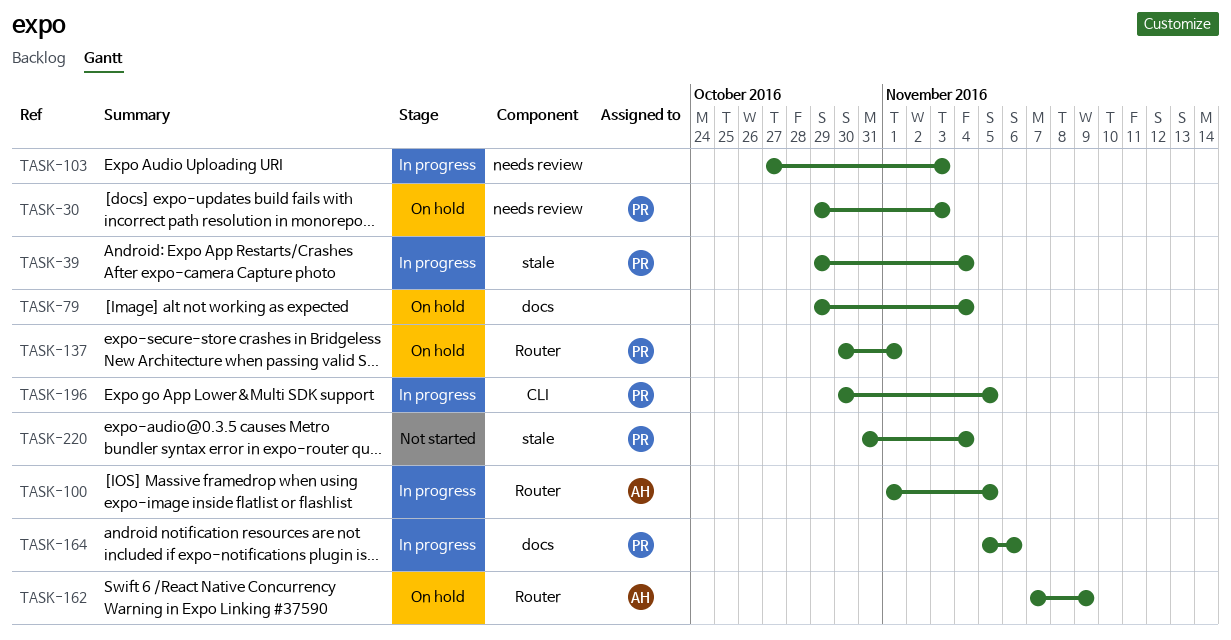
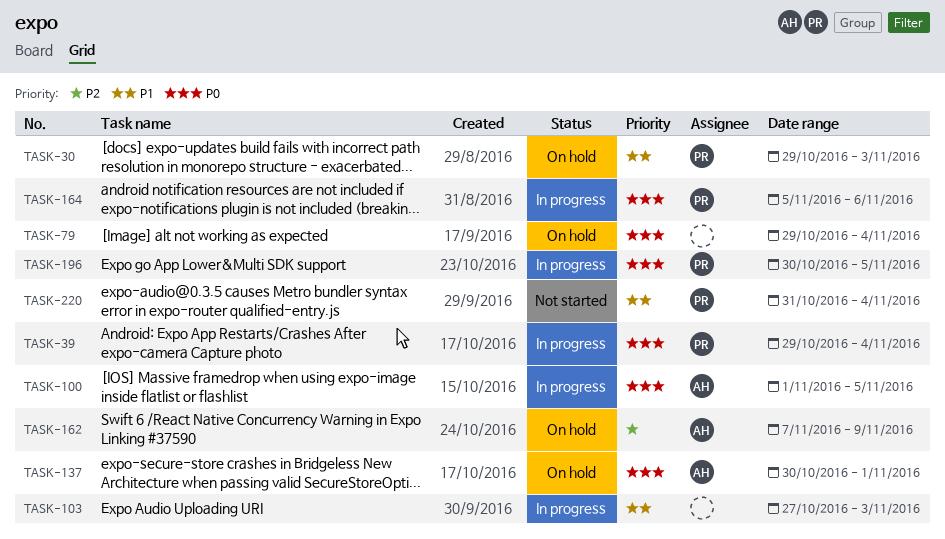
TASK-137, owner: PR -> AH

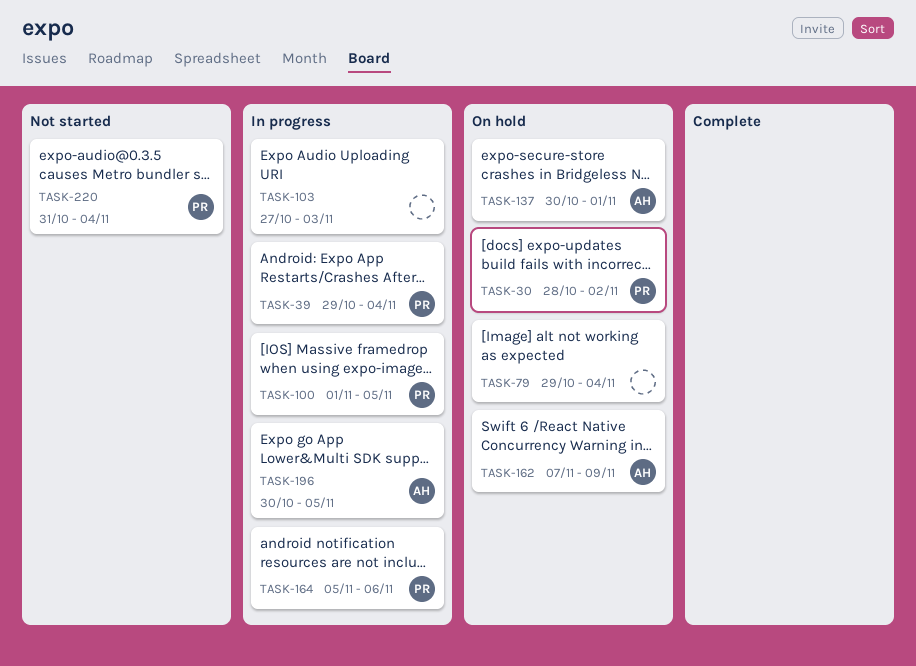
TASK-30, start: Oct 29 -> Oct 28
TASK-30, due: Nov 3 -> Nov 2
TASK-100, owner: AH -> PR
TASK-196, owner: PR -> AH

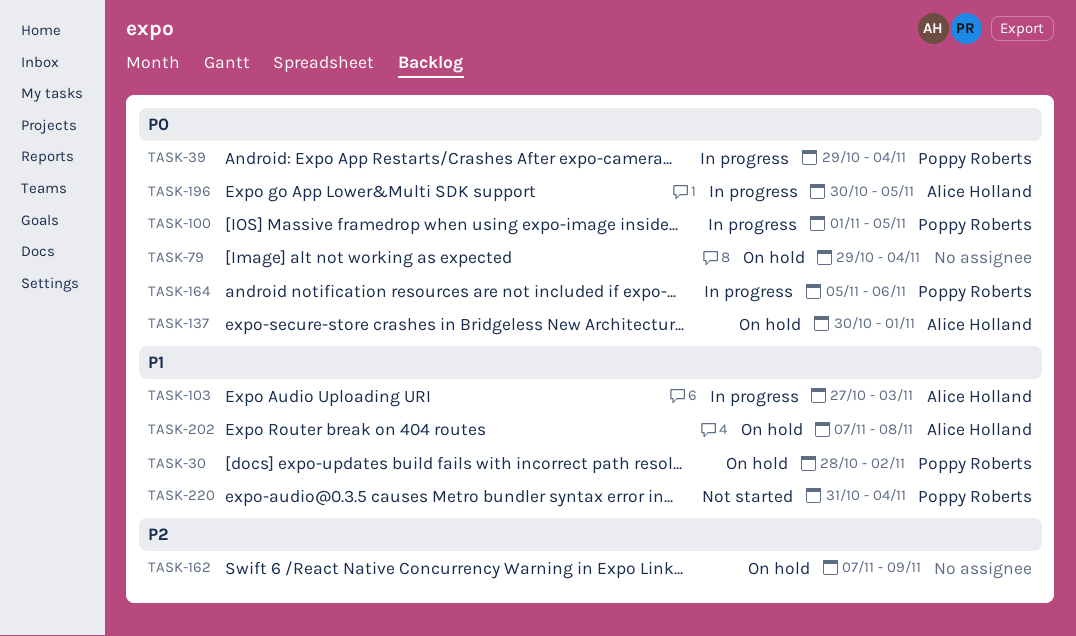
TASK-103, owner: none -> Alice Holland
TASK-162, owner: Alice Holland -> none
TASK-202: none -> present

